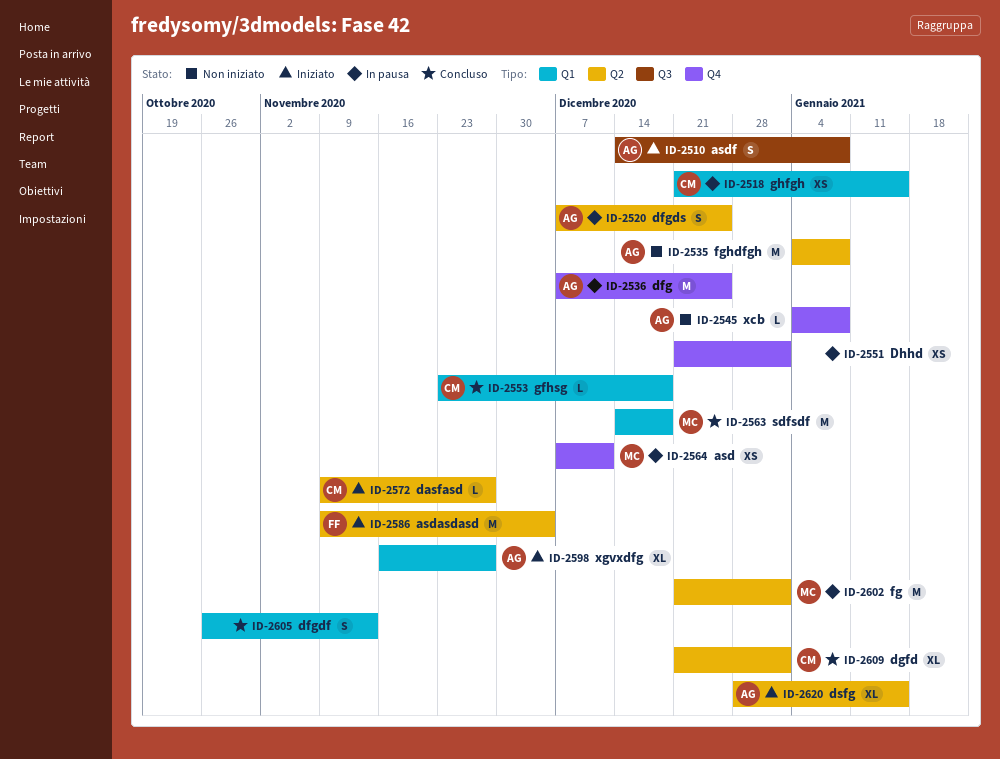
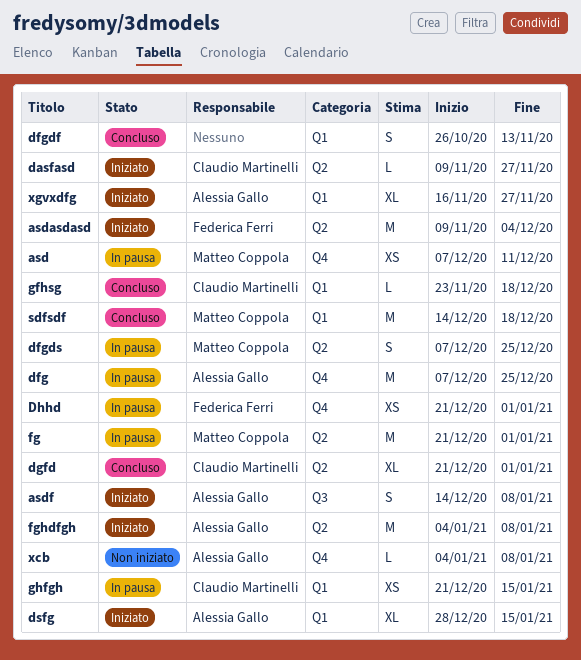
dfgds, owner: Alessia Gallo -> Matteo Coppola
Dhhd, owner: none -> Federica Ferri
dsfg, label: Q2 -> Q1
fghdfgh, status: Non iniziato -> Iniziato

